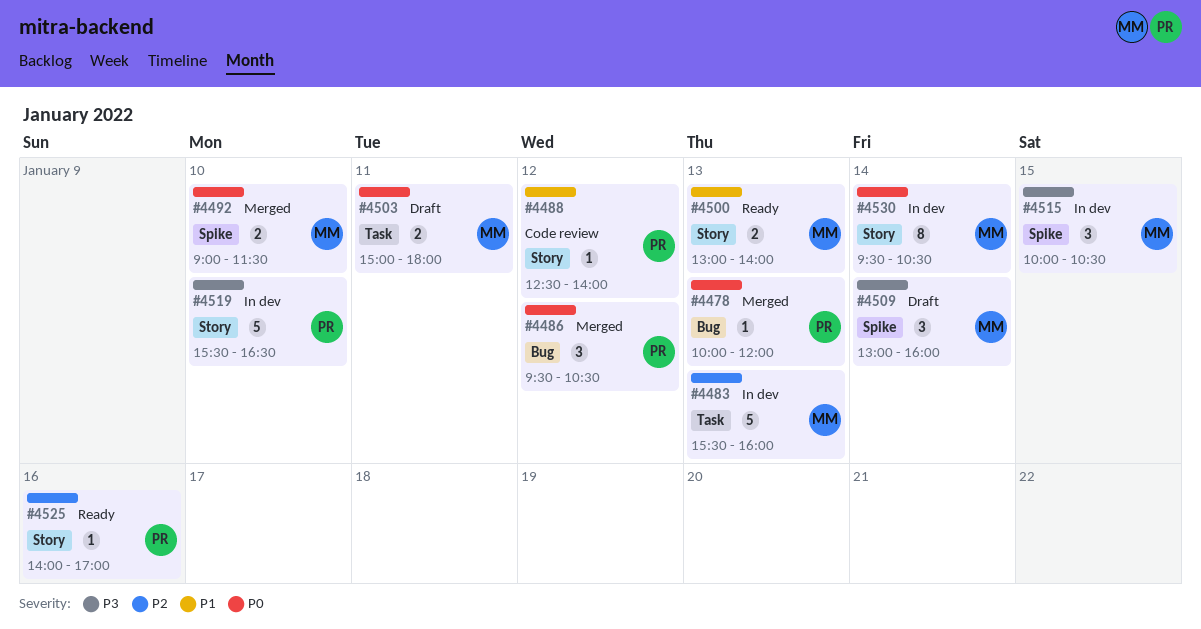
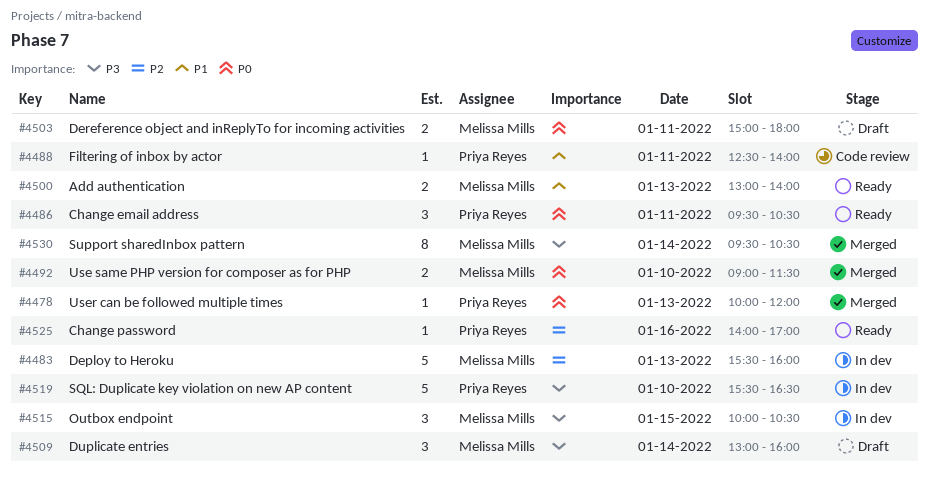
#4486, status: Merged -> Ready
#4486, day: Jan 12 -> Jan 11
#4488, day: Jan 12 -> Jan 11
#4530, status: In dev -> Merged
#4530, priority: P0 -> P3

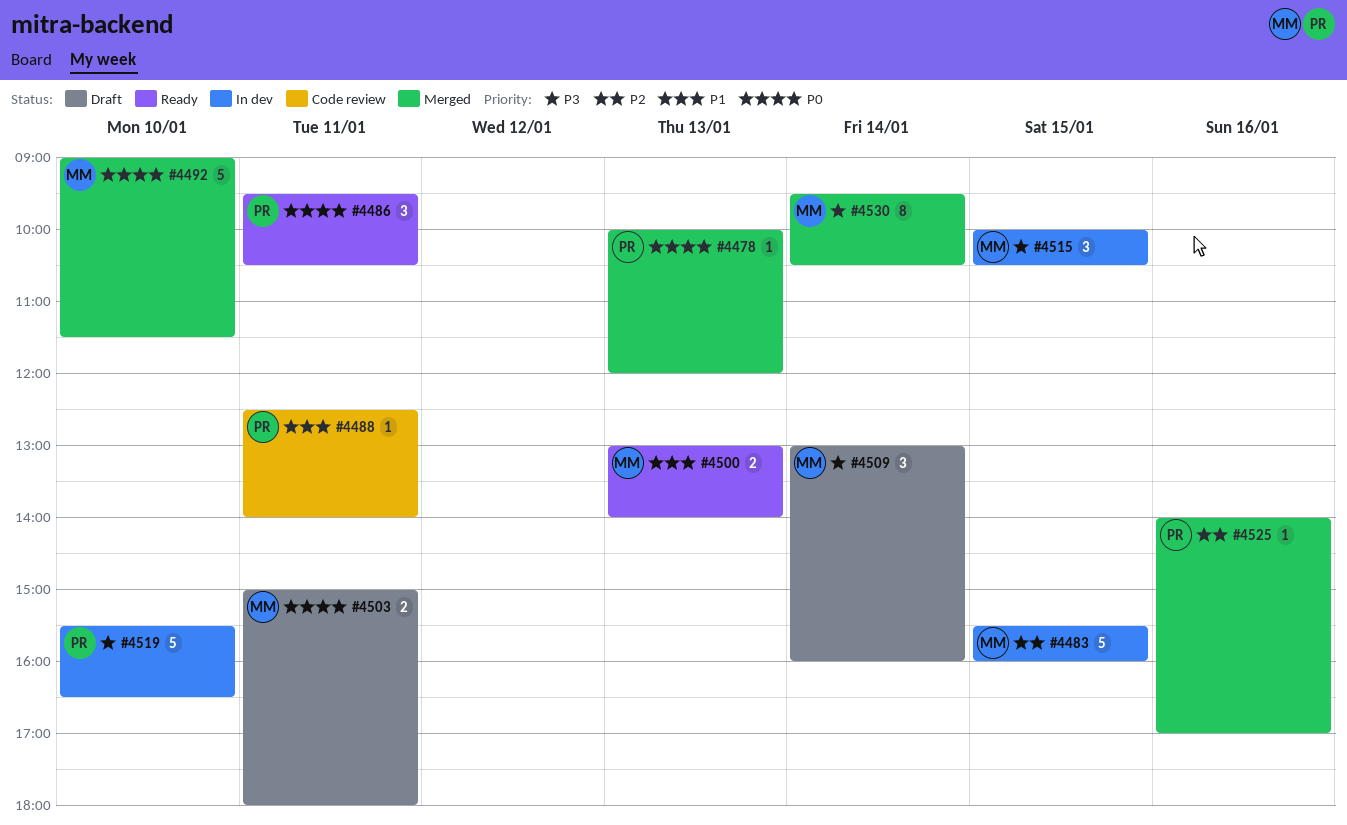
#4483, day: Jan 13 -> Jan 15
#4492, estimate: 2 -> 5
#4525, status: Ready -> Merged

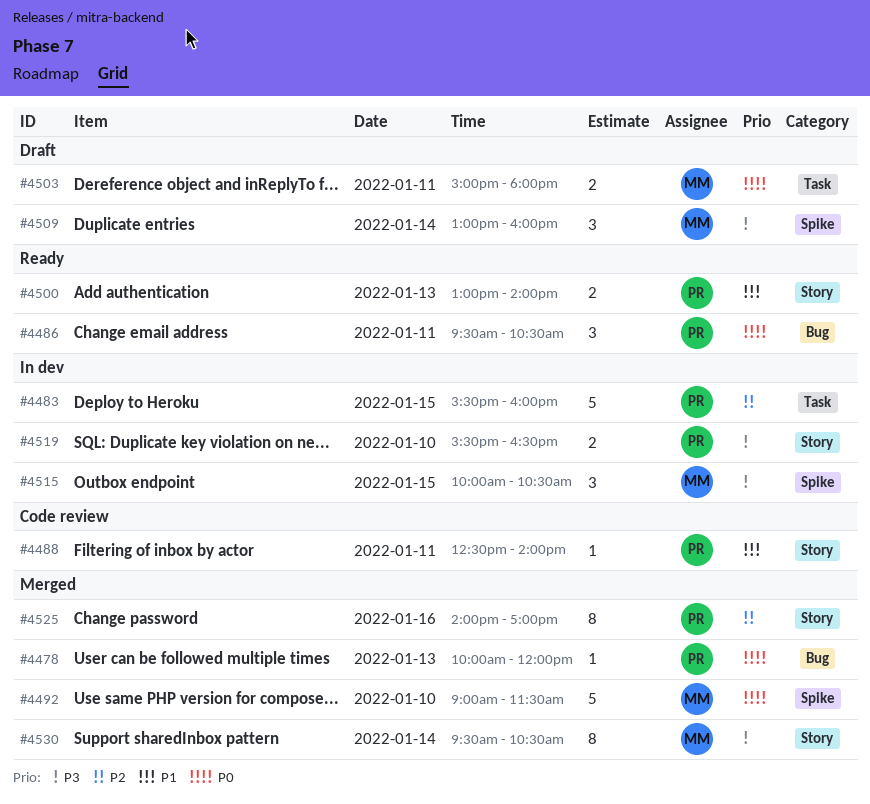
#4483, owner: MM -> PR
#4500, owner: MM -> PR
#4519, estimate: 5 -> 2
#4525, estimate: 1 -> 8

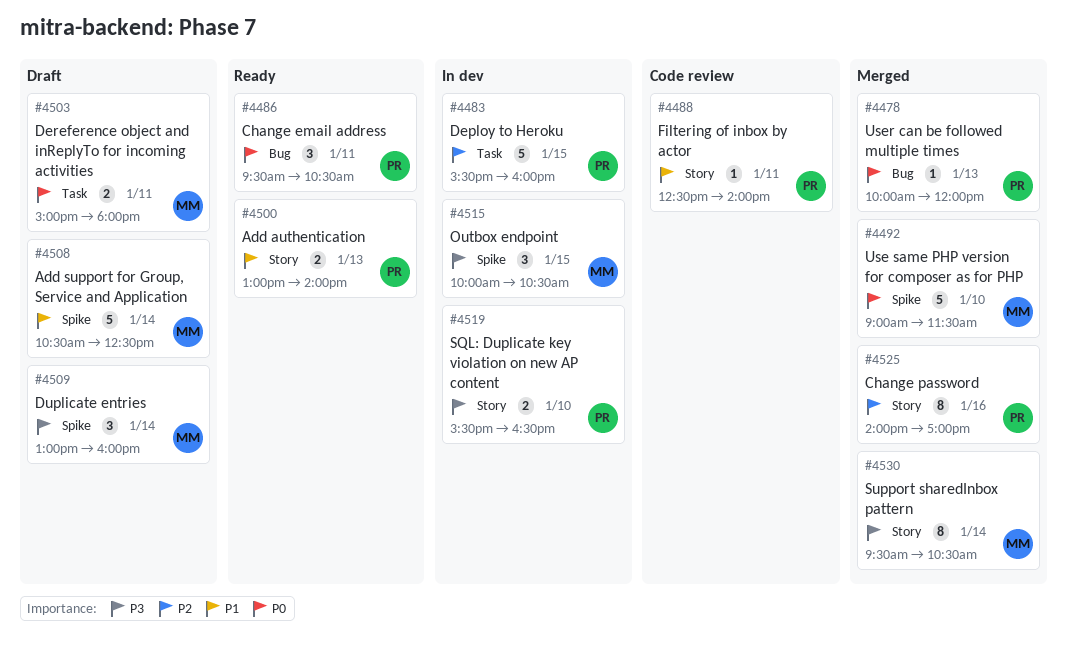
#4508: none -> present

